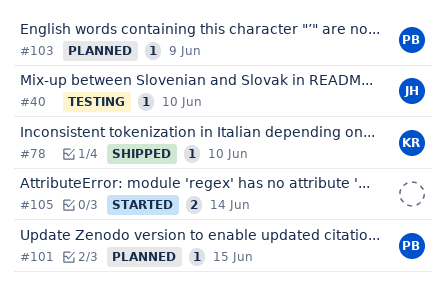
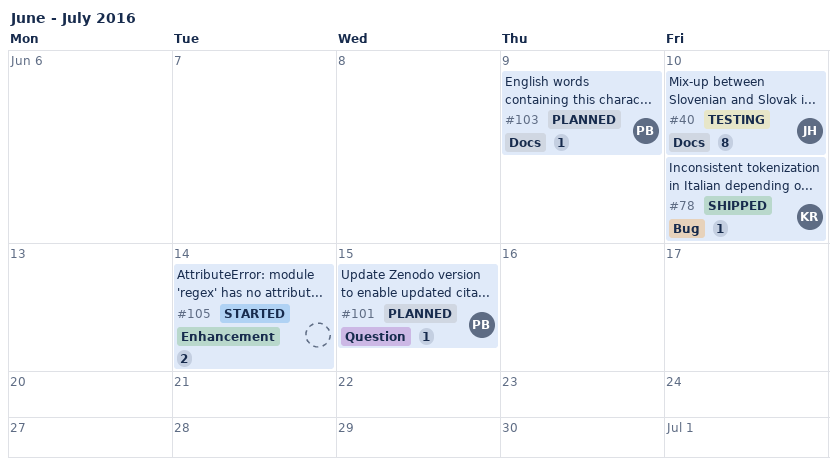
#40, estimate: 1 -> 8

